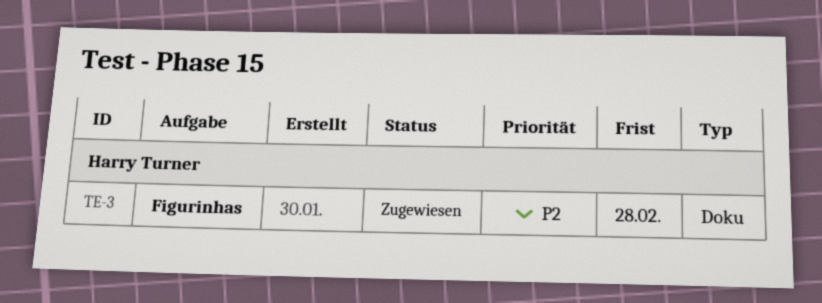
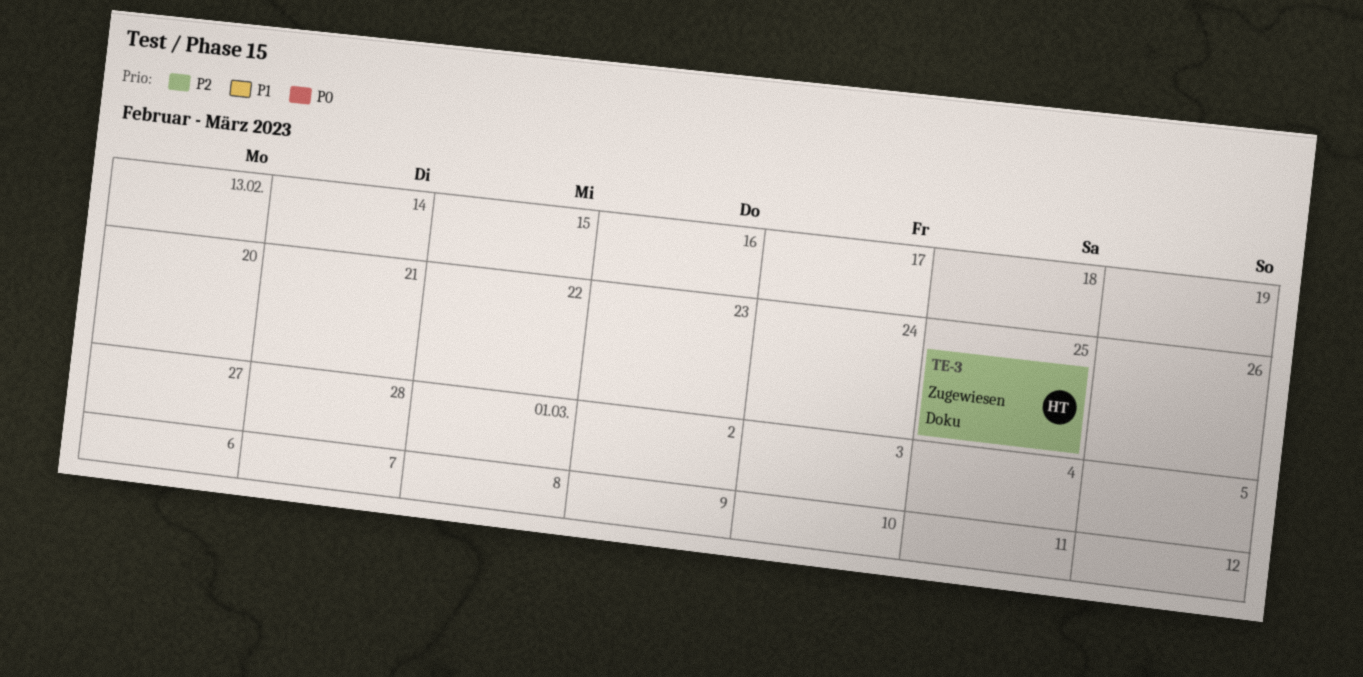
TE-3, due: Feb 28 -> Feb 25

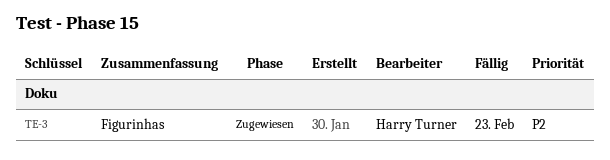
TE-3, due: Feb 25 -> Feb 23

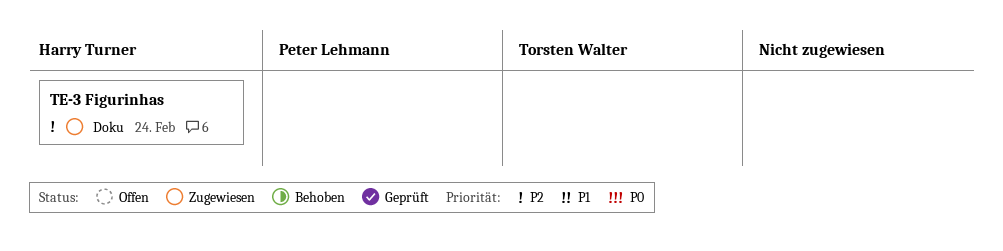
TE-3, due: Feb 23 -> Feb 24

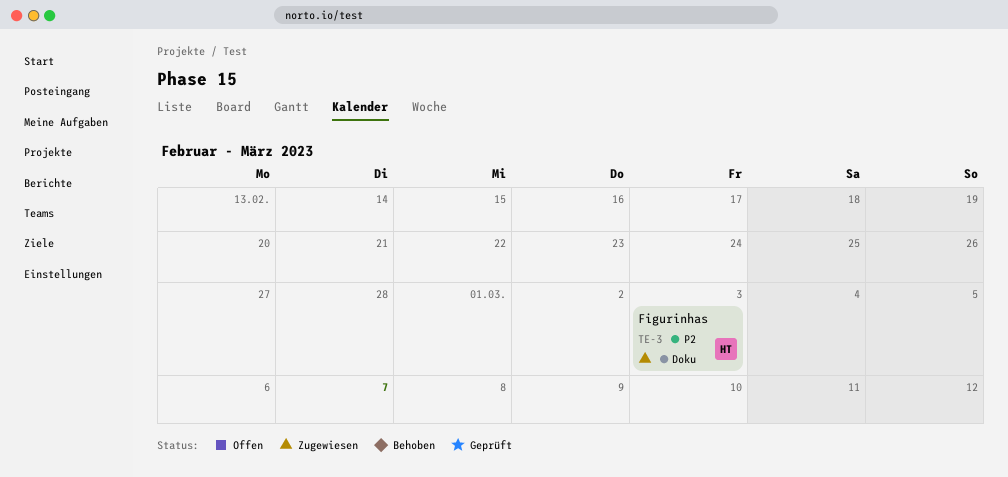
TE-3, due: Feb 24 -> Mar 3

